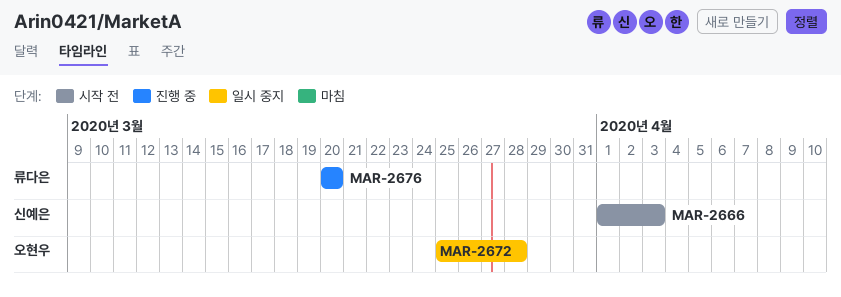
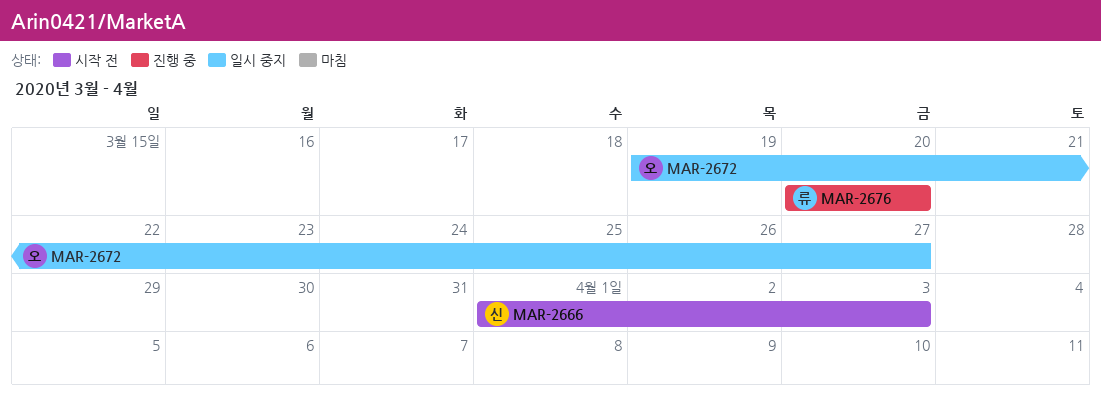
MAR-2672, start: Mar 25 -> Mar 19
MAR-2672, due: Mar 28 -> Mar 27

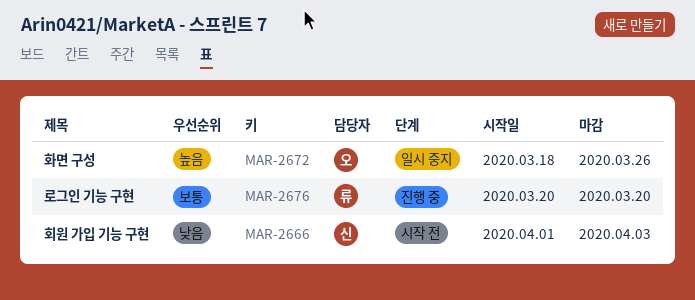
MAR-2672, start: Mar 19 -> Mar 18
MAR-2672, due: Mar 27 -> Mar 26

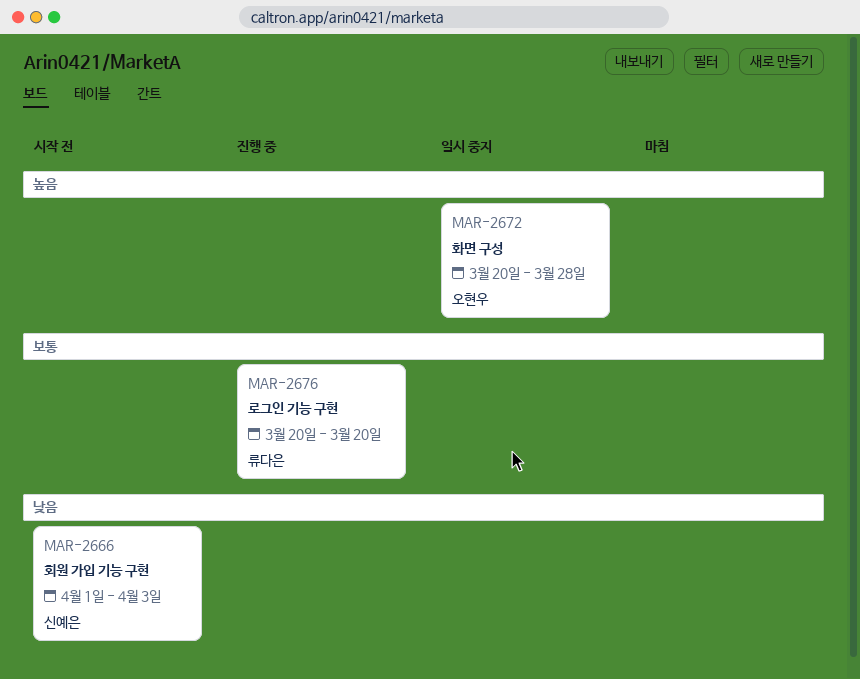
MAR-2672, start: Mar 18 -> Mar 20
MAR-2672, due: Mar 26 -> Mar 28

